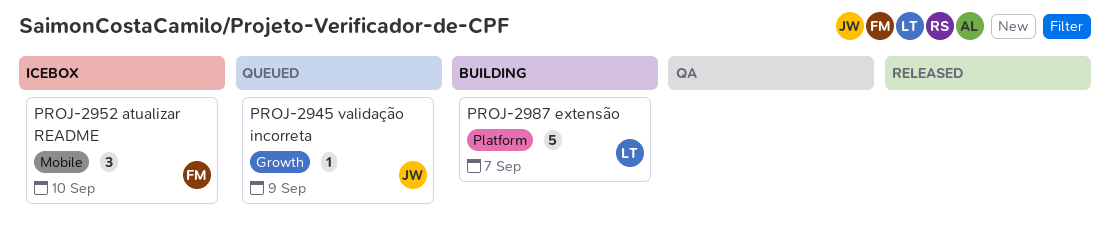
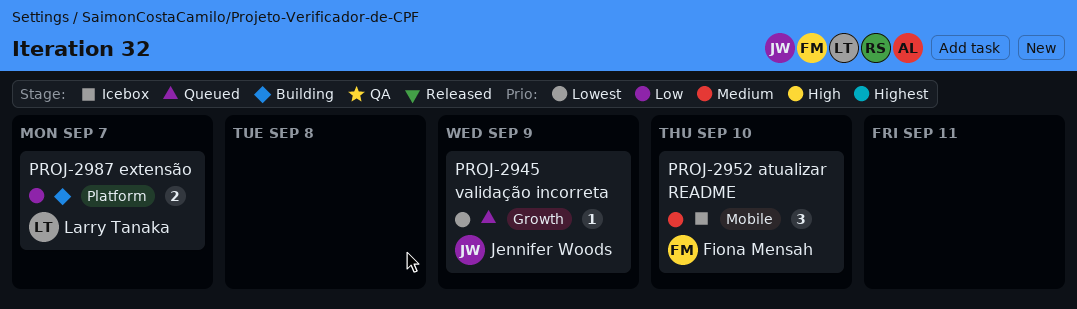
PROJ-2987, estimate: 5 -> 2

